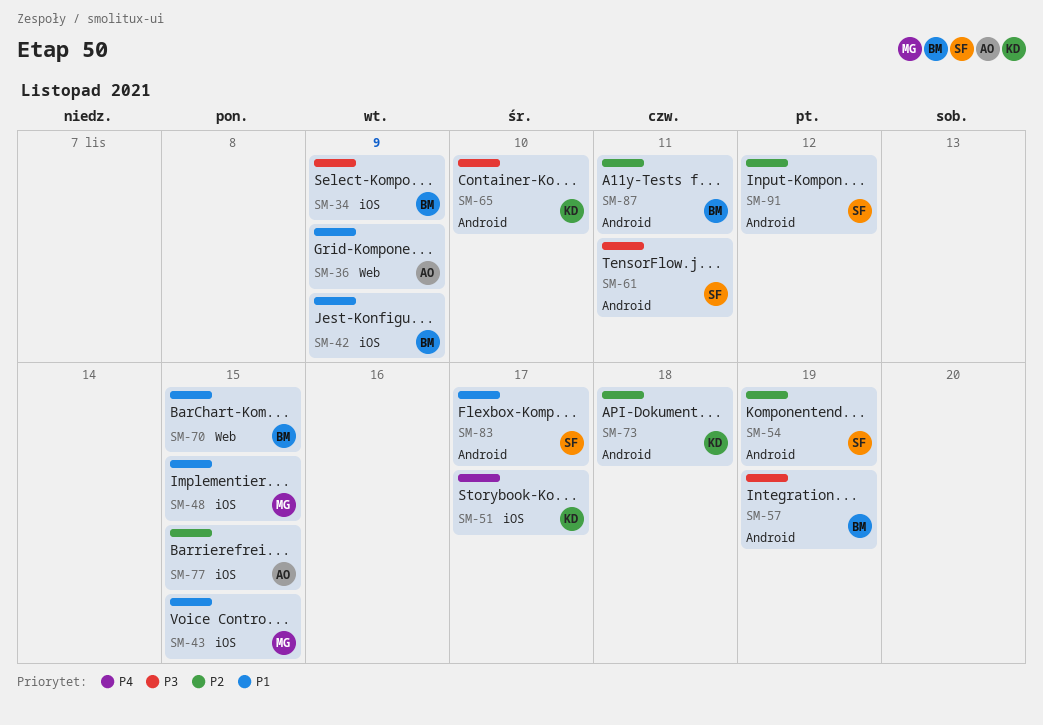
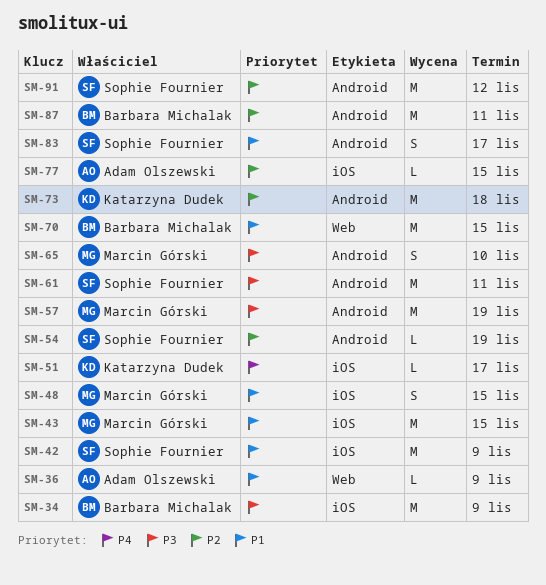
SM-42, owner: Barbara Michalak -> Sophie Fournier
SM-57, owner: Barbara Michalak -> Marcin Górski
SM-65, owner: Katarzyna Dudek -> Marcin Górski

